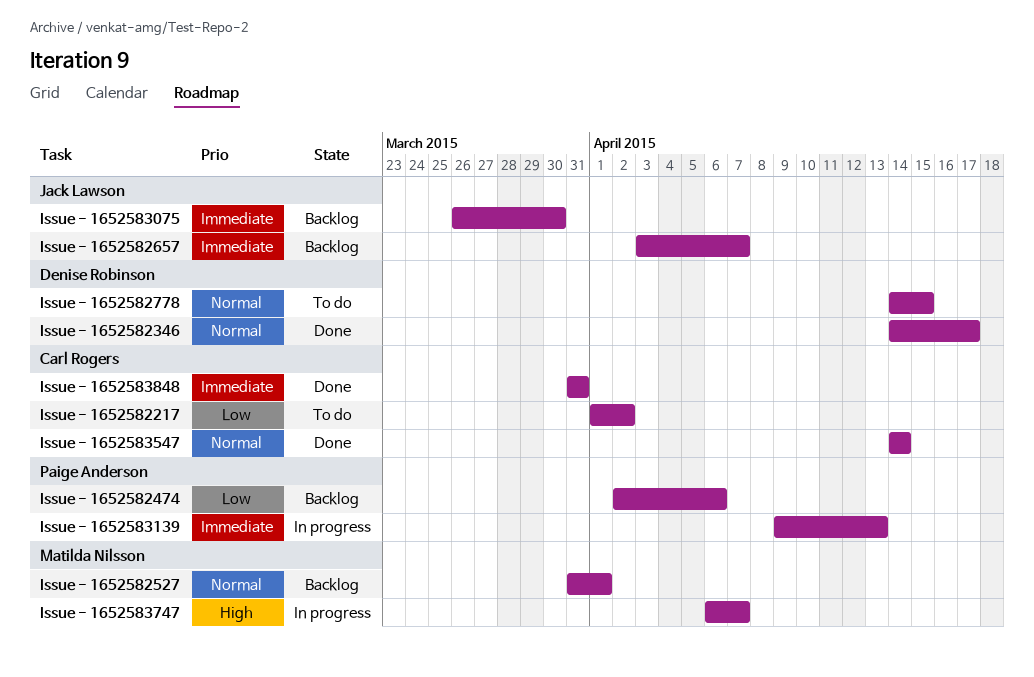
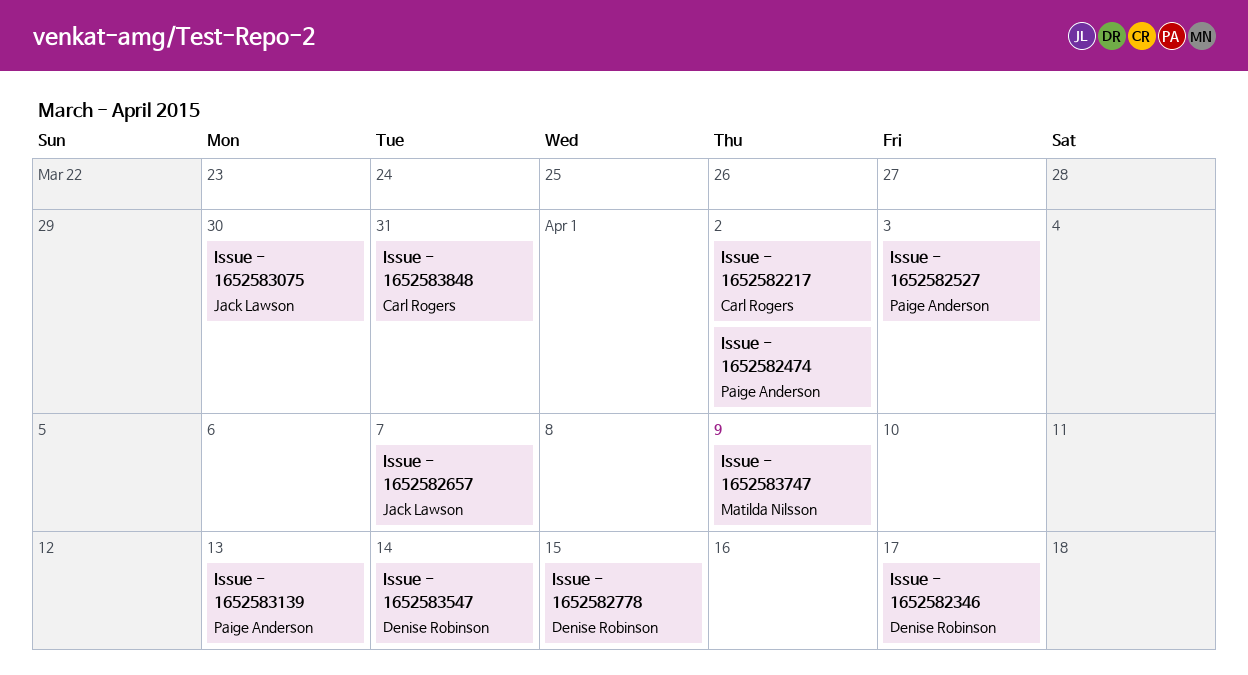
Issue - 1652582474, due: Apr 6 -> Apr 2
Issue - 1652582527, owner: Matilda Nilsson -> Paige Anderson
Issue - 1652582527, due: Apr 1 -> Apr 3
Issue - 1652583547, owner: Carl Rogers -> Denise Robinson
Issue - 1652583747, due: Apr 7 -> Apr 9

